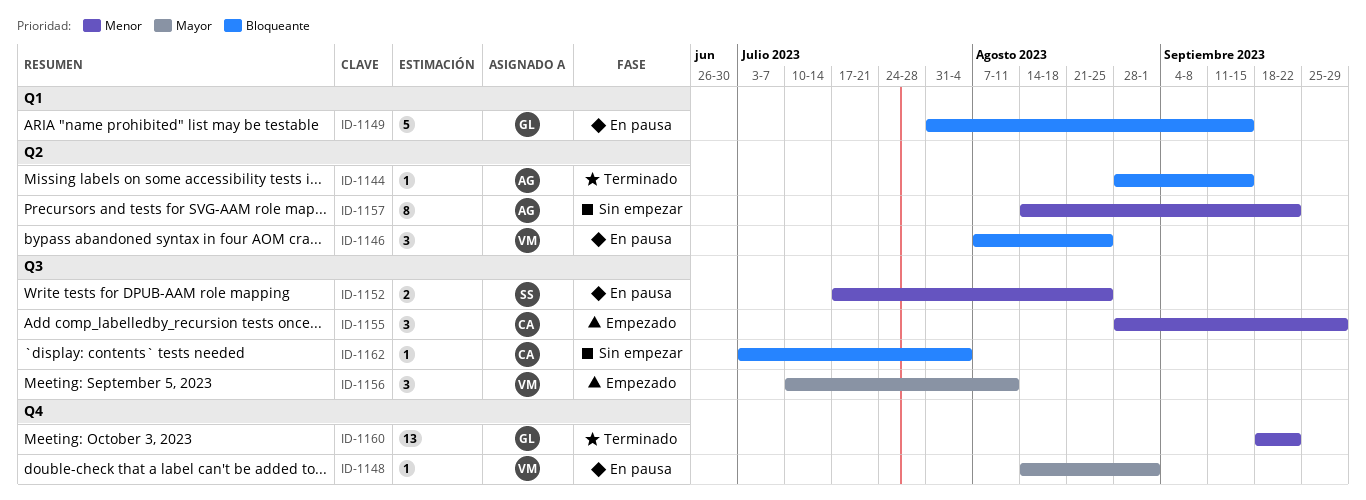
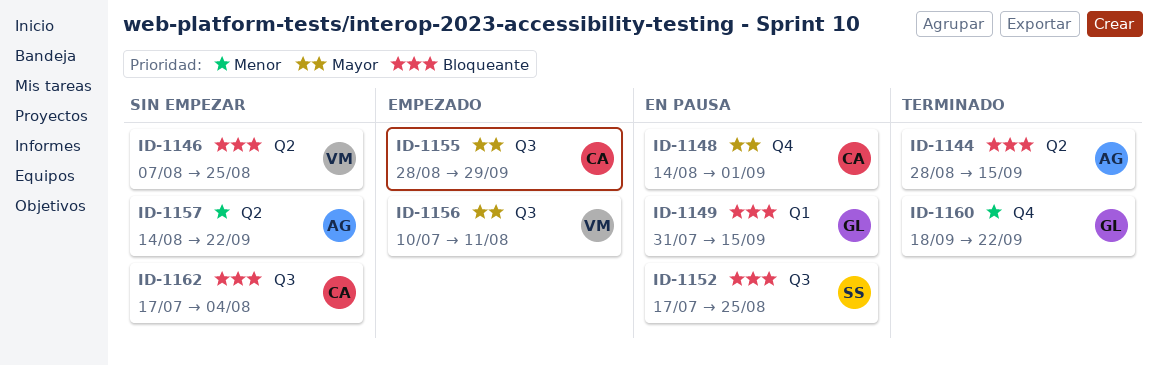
ID-1146, status: En pausa -> Sin empezar
ID-1148, owner: VM -> CA
ID-1152, priority: Menor -> Bloqueante
ID-1155, priority: Menor -> Mayor
ID-1162, start: Jul 3 -> Jul 17

